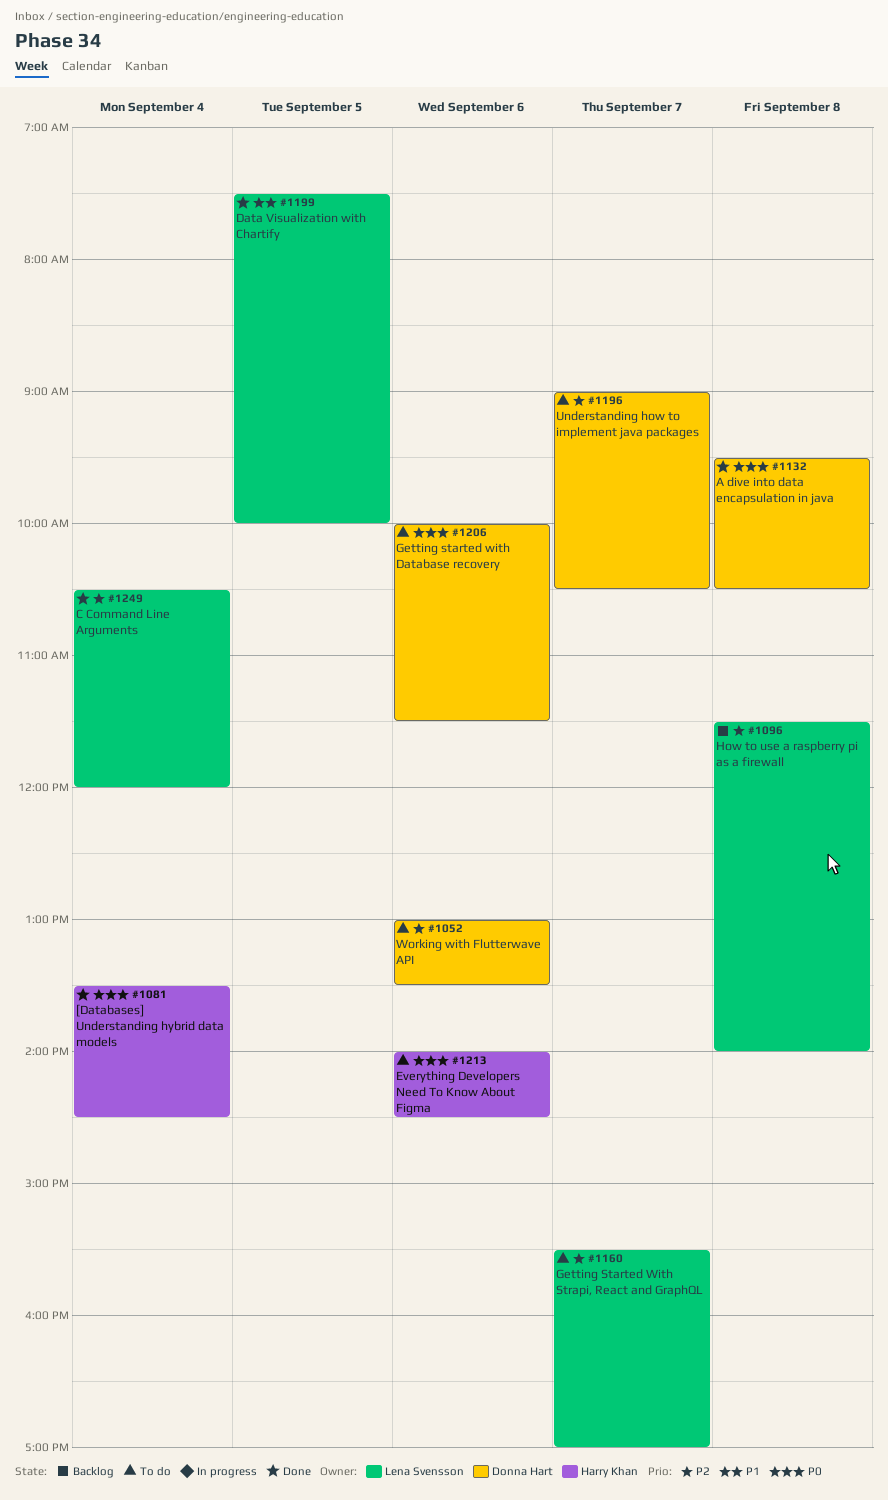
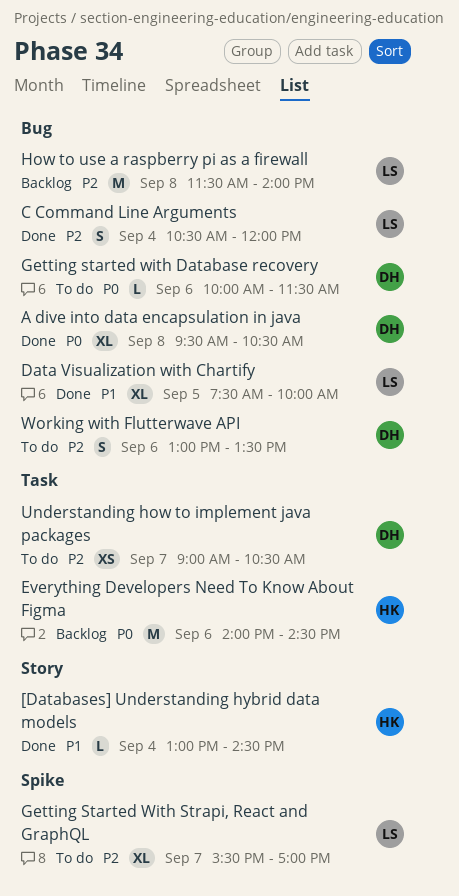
[Databases] Understanding hybrid data models, priority: P0 -> P1
[Databases] Understanding hybrid data models, begins: 13:30 -> 13:00
Everything Developers Need To Know About Figma, status: To do -> Backlog

